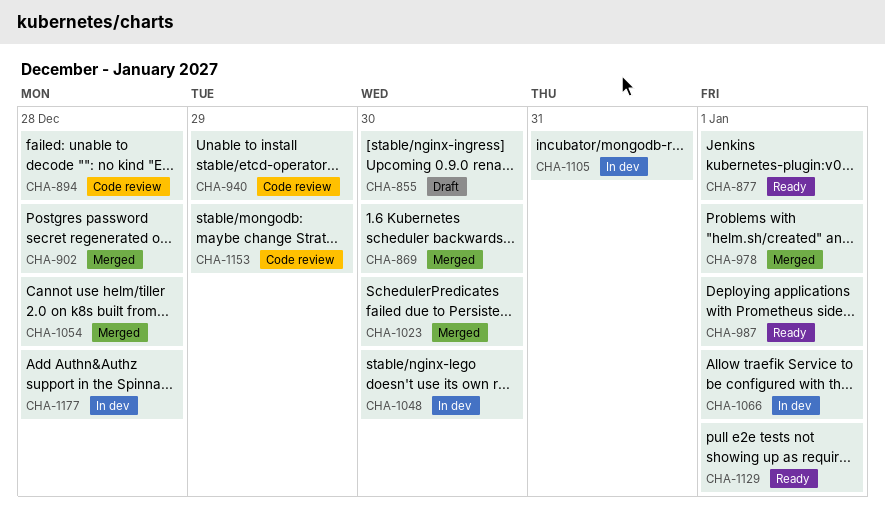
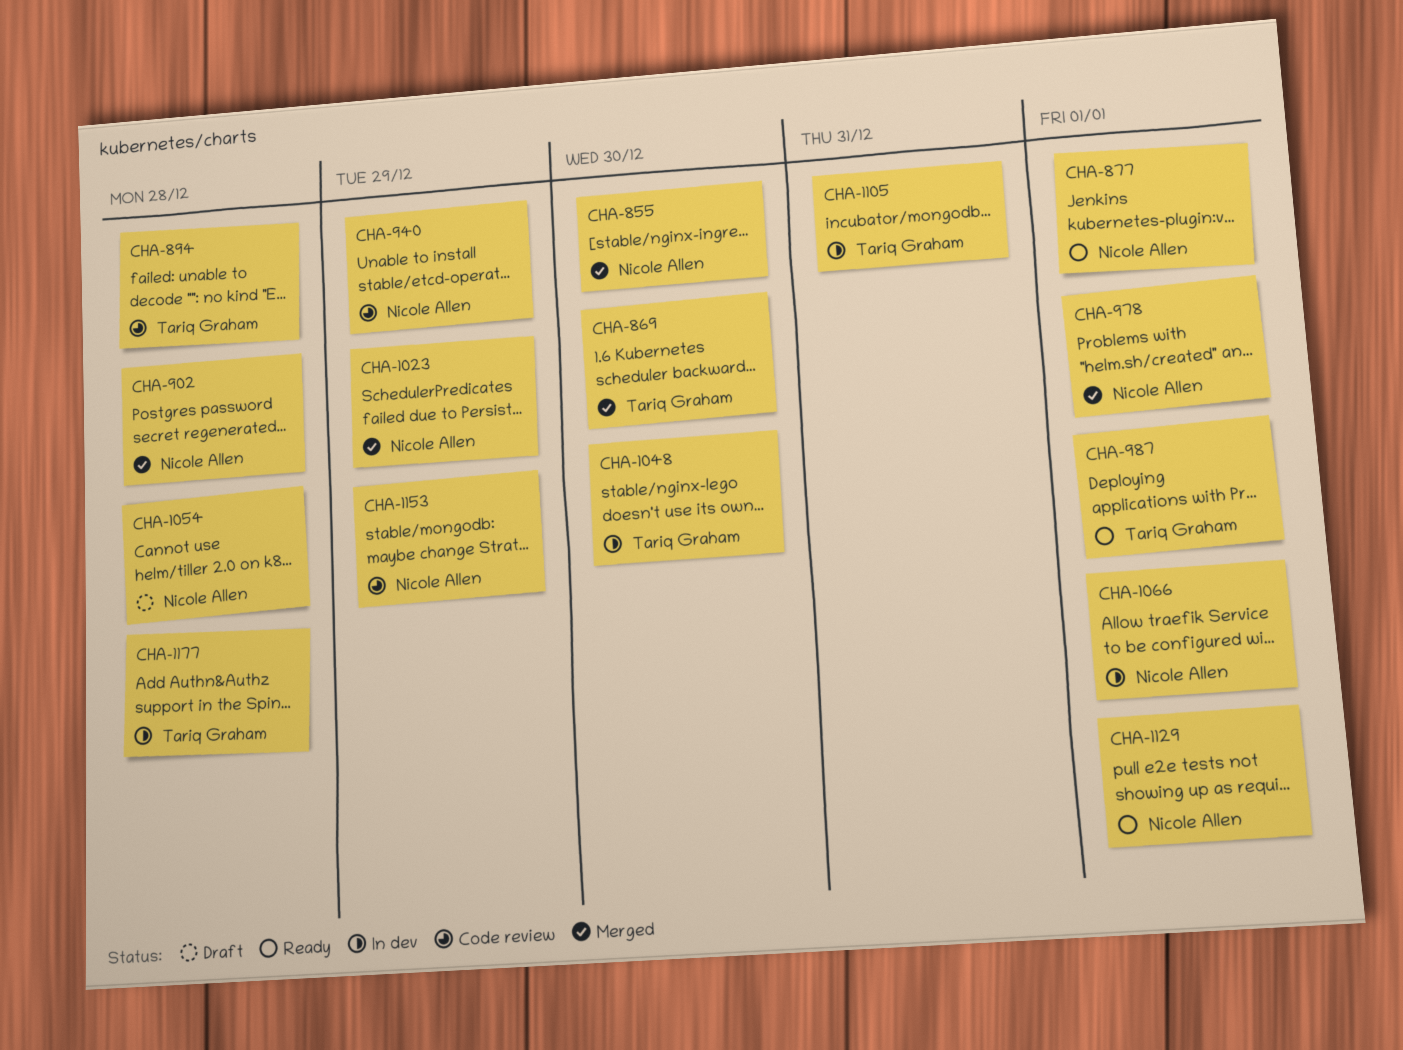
CHA-855, status: Draft -> Merged
CHA-1023, due: Dec 30 -> Dec 29
CHA-1054, status: Merged -> Draft

